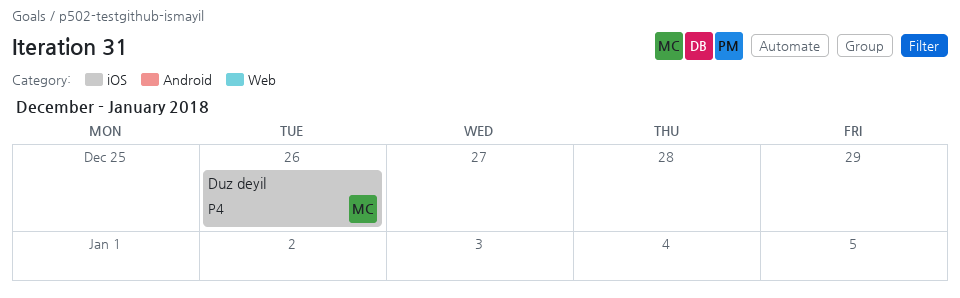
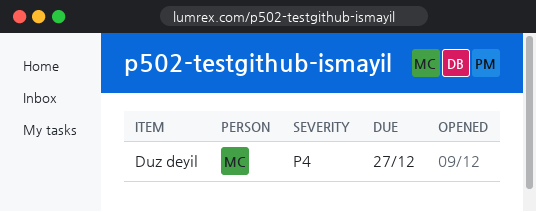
Duz deyil, due: Dec 26 -> Dec 27

